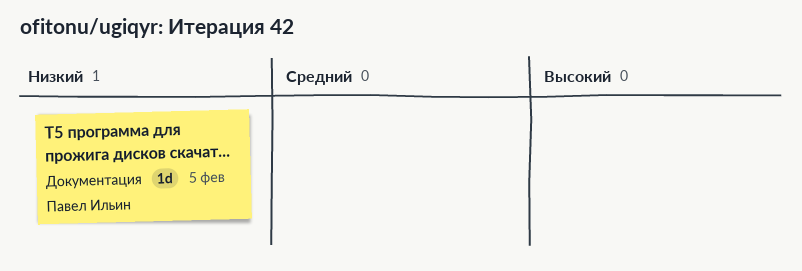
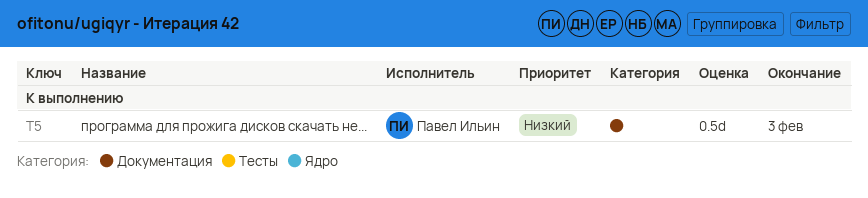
T5, estimate: 1d -> 0.5d
T5, due: Feb 5 -> Feb 3

